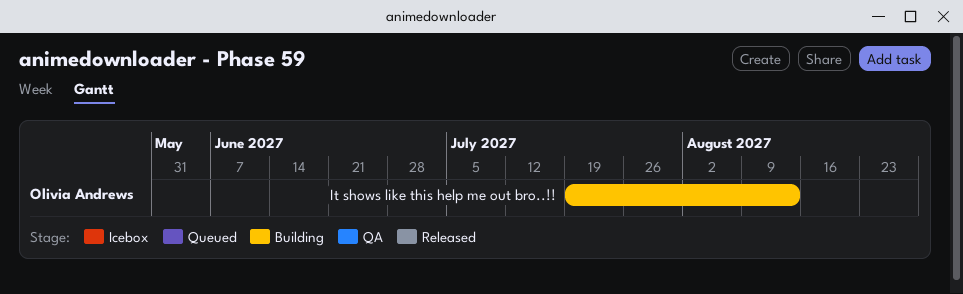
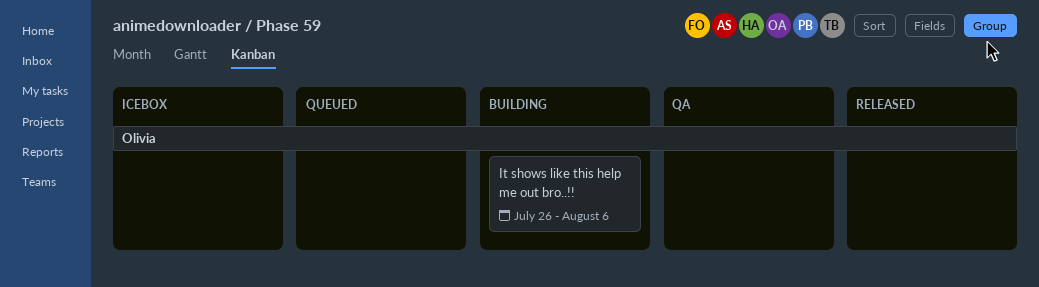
It shows like this help me out bro..!!, start: Jul 19 -> Jul 26
It shows like this help me out bro..!!, due: Aug 13 -> Aug 6

